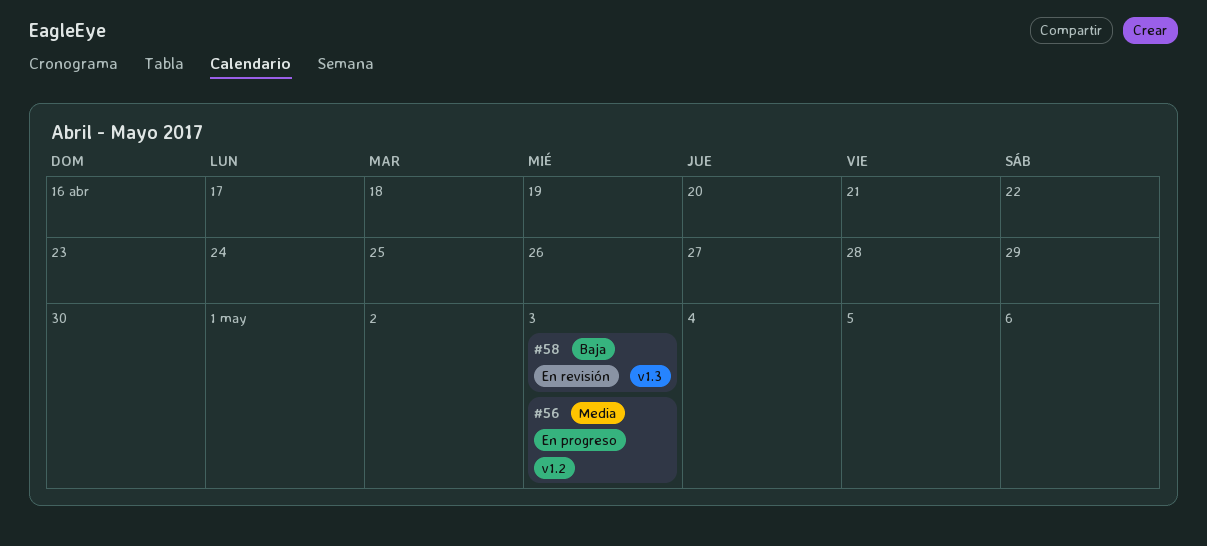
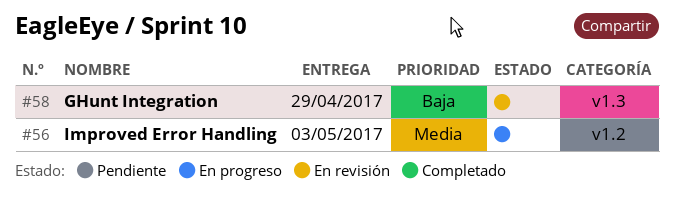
#58, due: May 3 -> Apr 29

